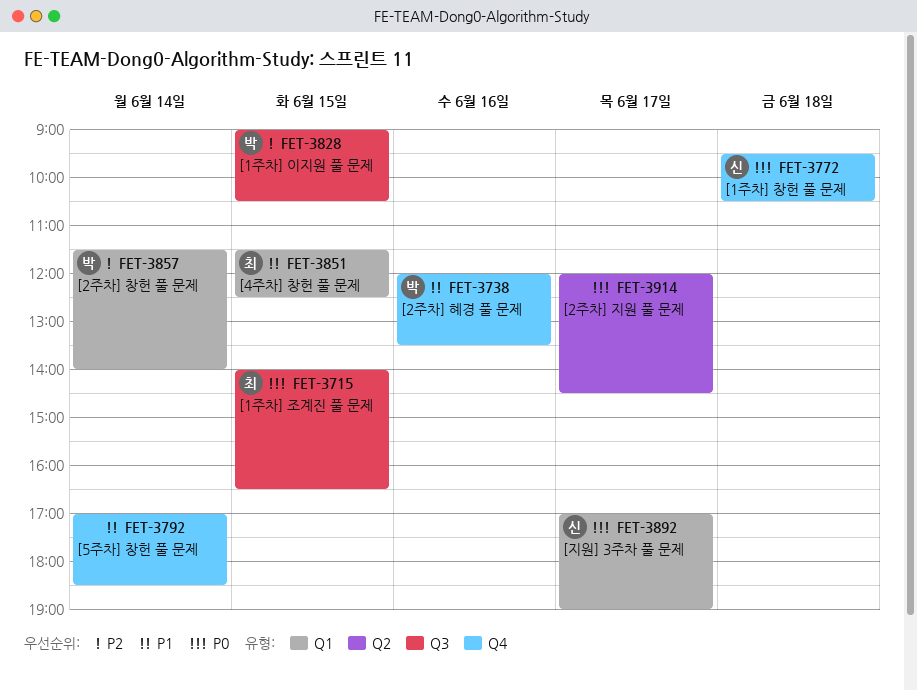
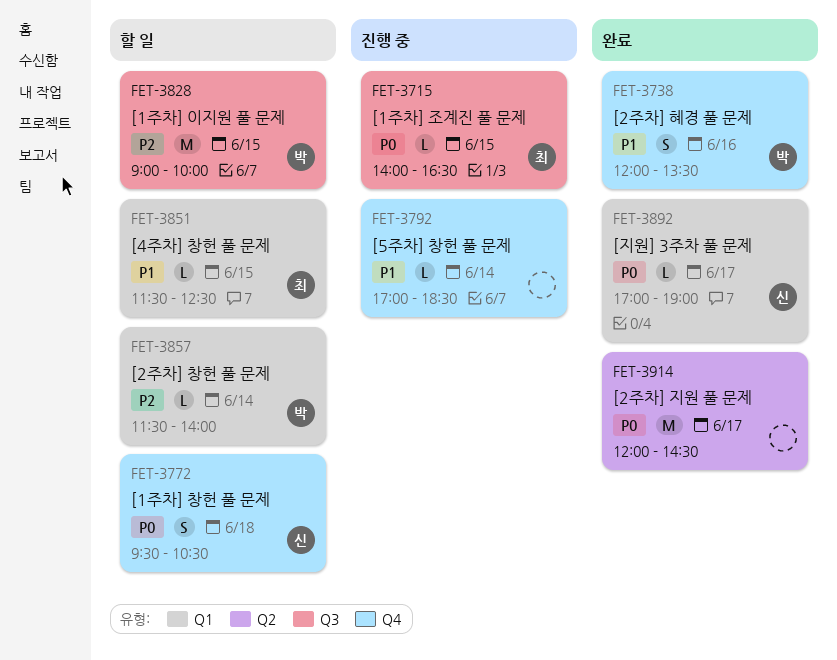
FET-3828, ends: 10:30 -> 10:00

